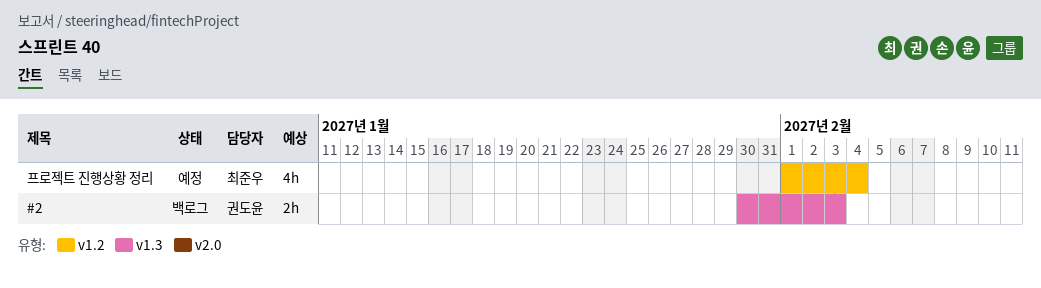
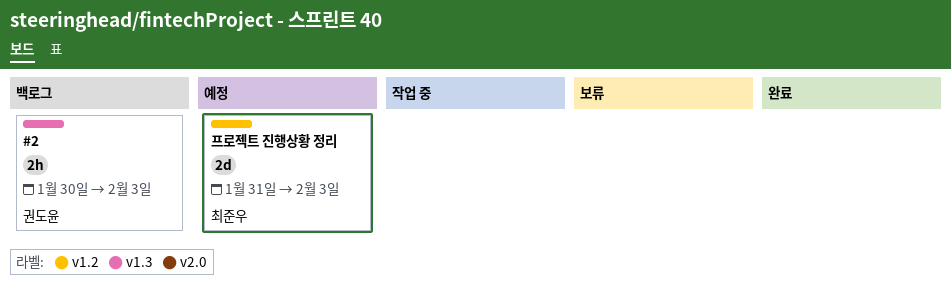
프로젝트 진행상황 정리, estimate: 4h -> 2d
프로젝트 진행상황 정리, start: Feb 1 -> Jan 31
프로젝트 진행상황 정리, due: Feb 4 -> Feb 3

